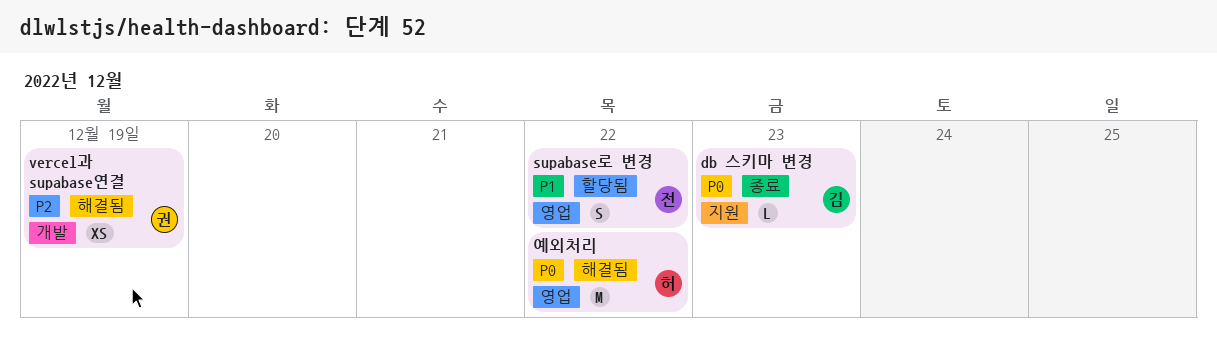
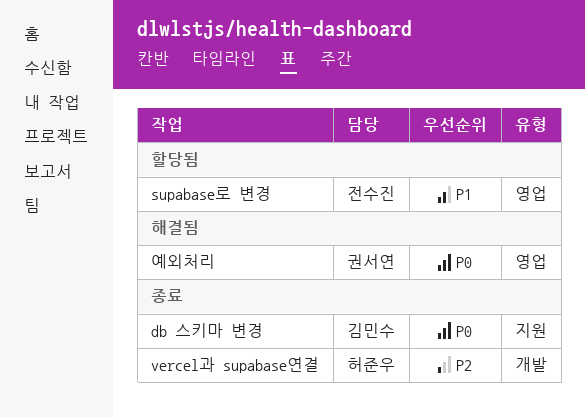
vercel과 supabase연결, status: 해결됨 -> 종료
vercel과 supabase연결, owner: 권서연 -> 허준우
예외처리, owner: 허준우 -> 권서연

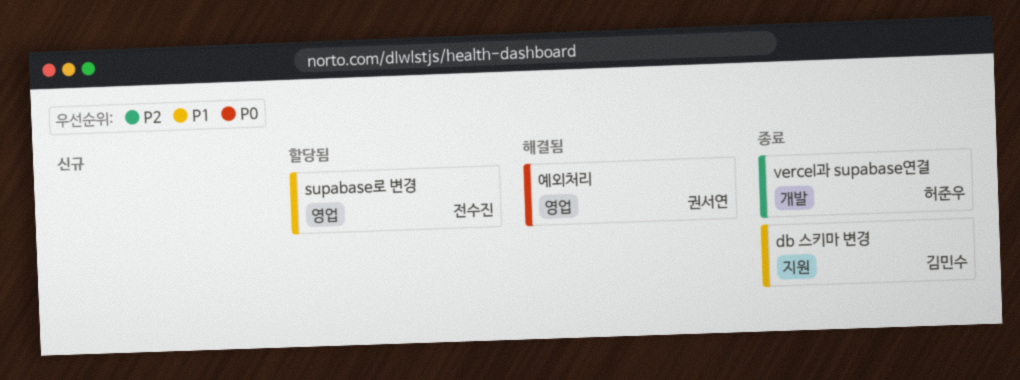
db 스키마 변경, priority: P0 -> P1

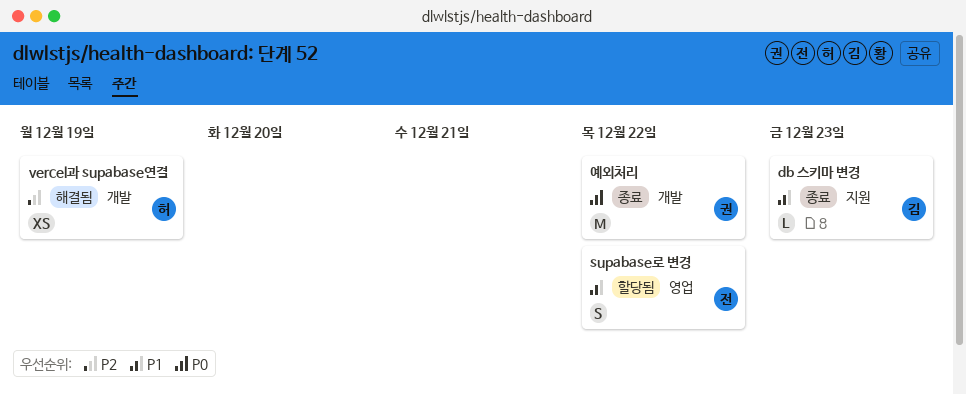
vercel과 supabase연결, status: 종료 -> 해결됨
예외처리, status: 해결됨 -> 종료
예외처리, label: 영업 -> 개발

